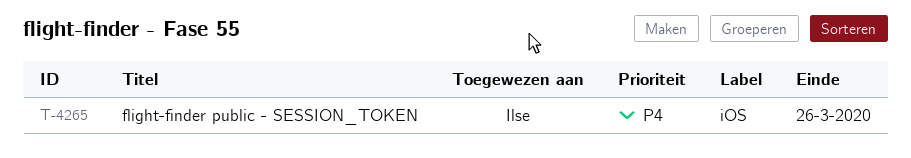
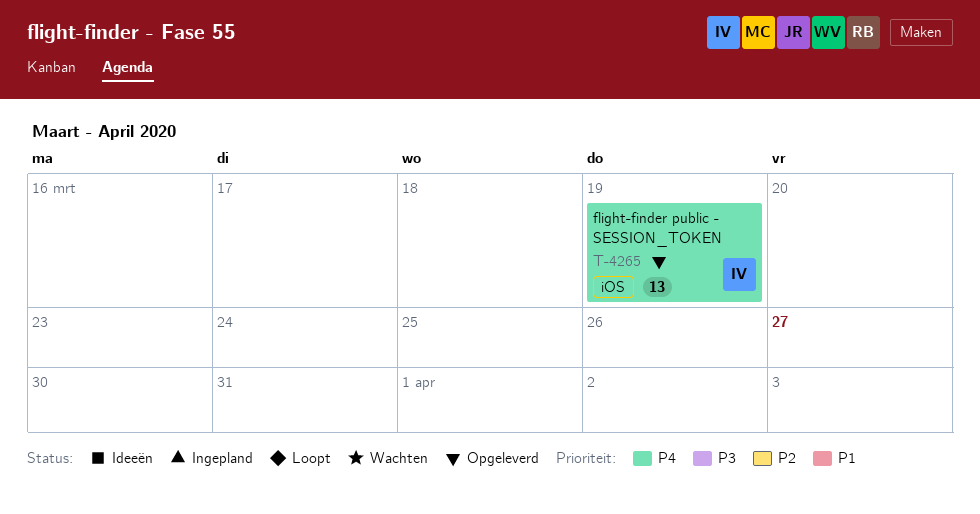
T-4265, due: Mar 26 -> Mar 19

